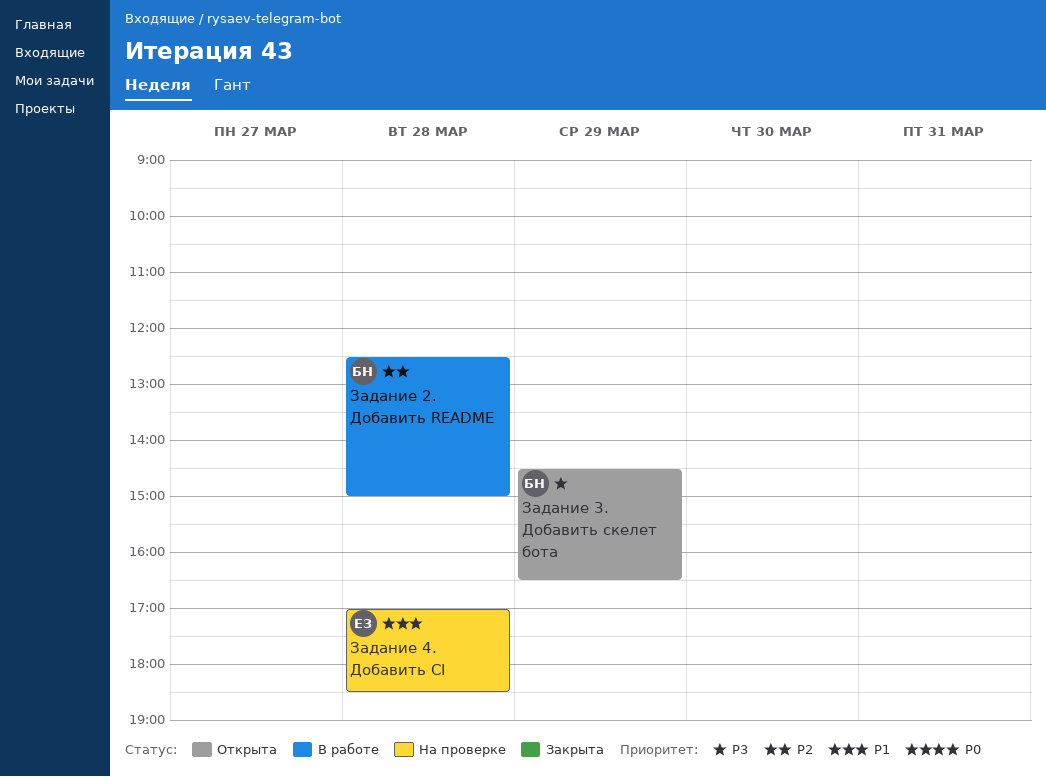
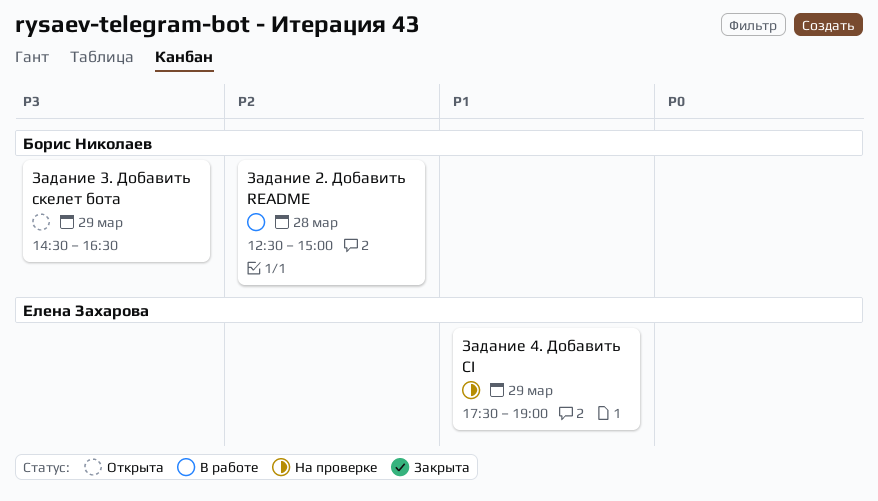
Задание 4. Добавить CI, day: Mar 28 -> Mar 29
Задание 4. Добавить CI, begins: 17:00 -> 17:30
Задание 4. Добавить CI, ends: 18:30 -> 19:00

